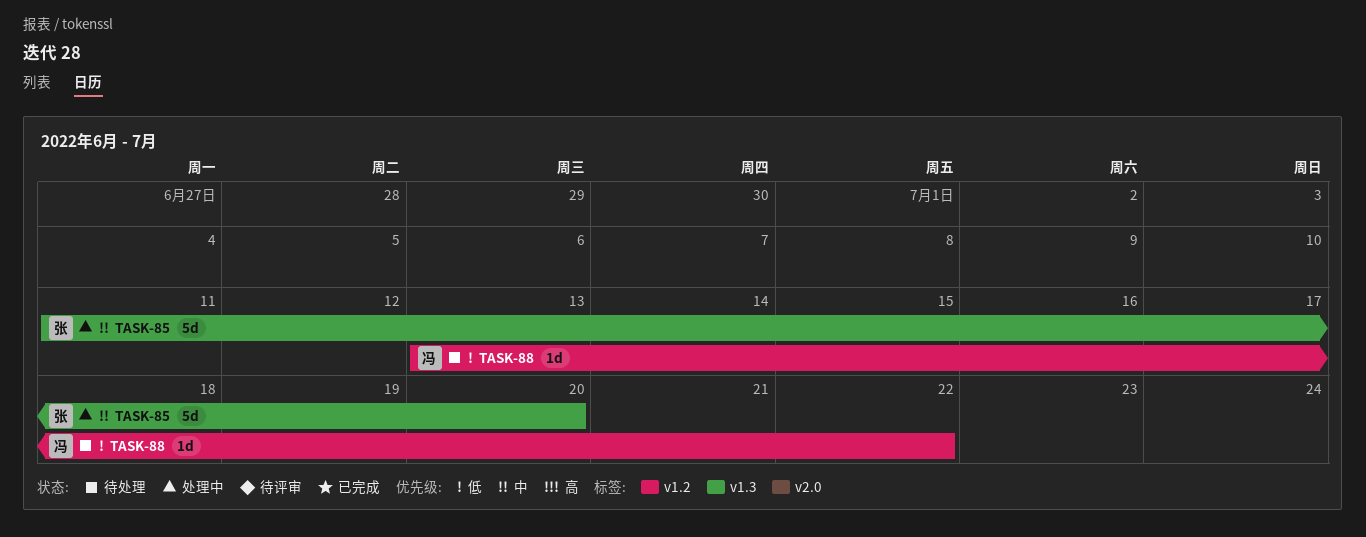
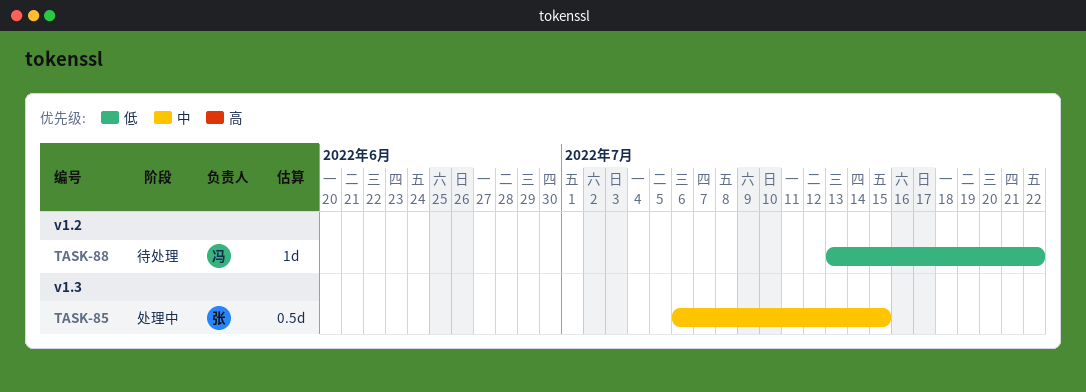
TASK-85, estimate: 5d -> 0.5d
TASK-85, start: Jul 11 -> Jul 6
TASK-85, due: Jul 20 -> Jul 15

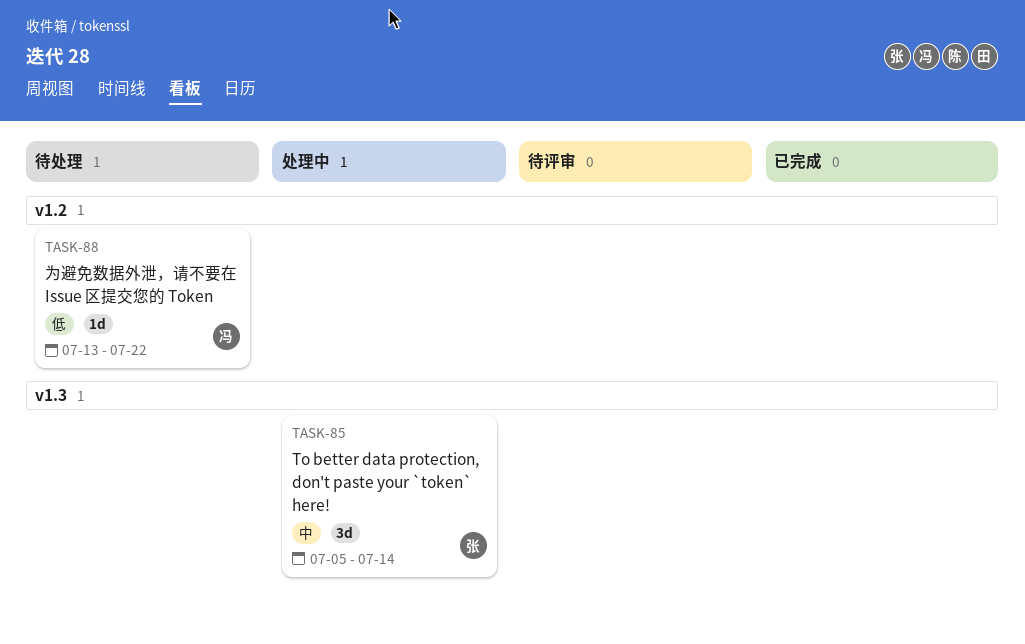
TASK-85, estimate: 0.5d -> 3d
TASK-85, start: Jul 6 -> Jul 5
TASK-85, due: Jul 15 -> Jul 14

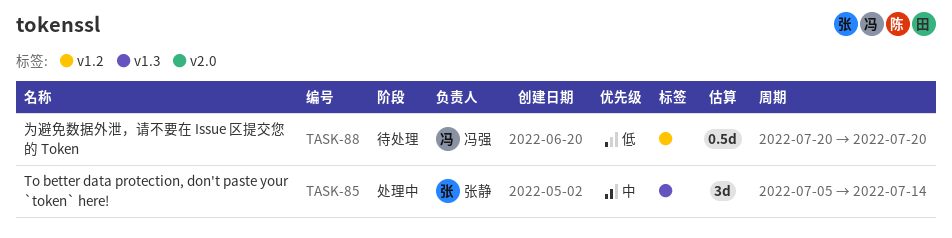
TASK-88, estimate: 1d -> 0.5d
TASK-88, start: Jul 13 -> Jul 20
TASK-88, due: Jul 22 -> Jul 20

